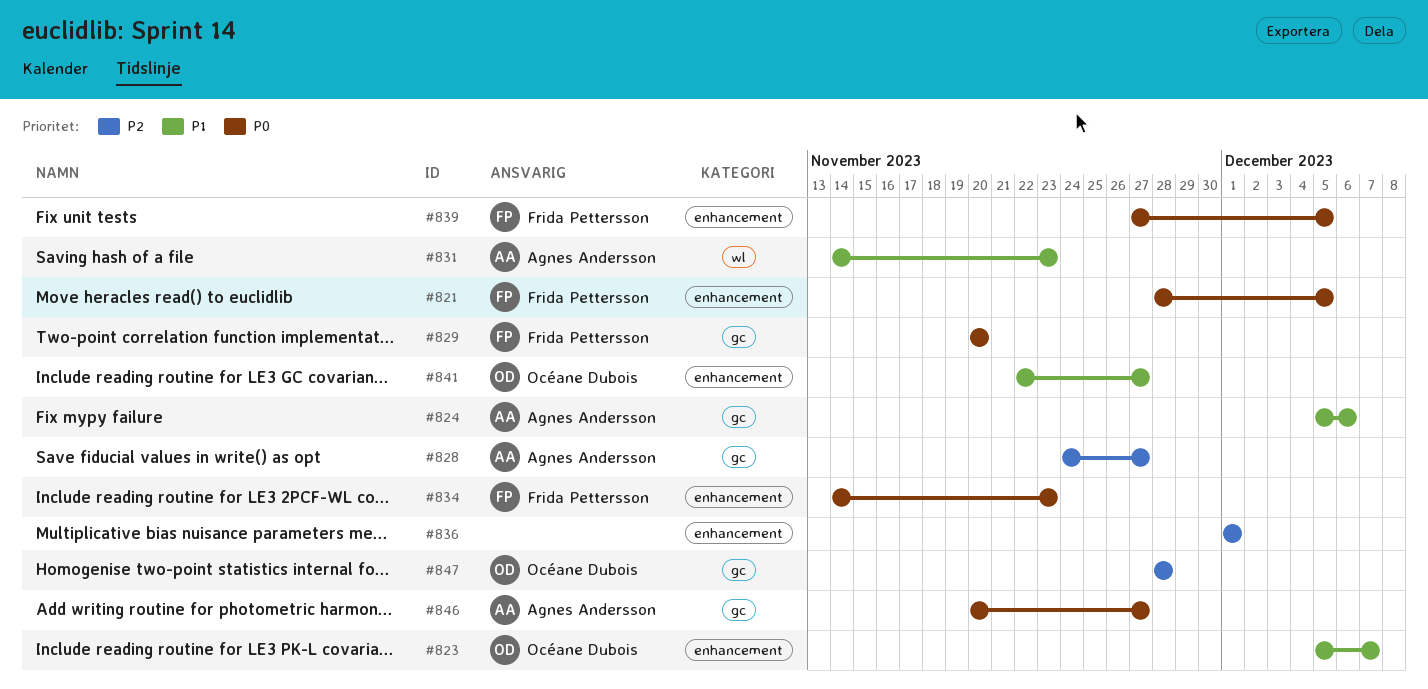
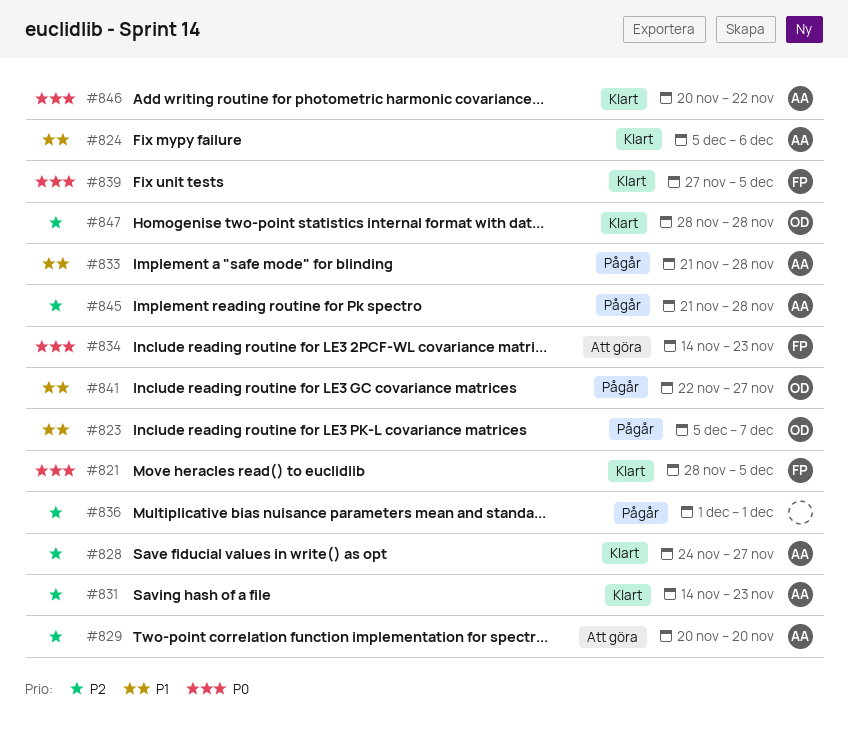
#829, owner: Frida Pettersson -> Agnes Andersson
#829, priority: P0 -> P2
#831, priority: P1 -> P2
#833: none -> present
#845: none -> present
#846, due: Nov 27 -> Nov 22

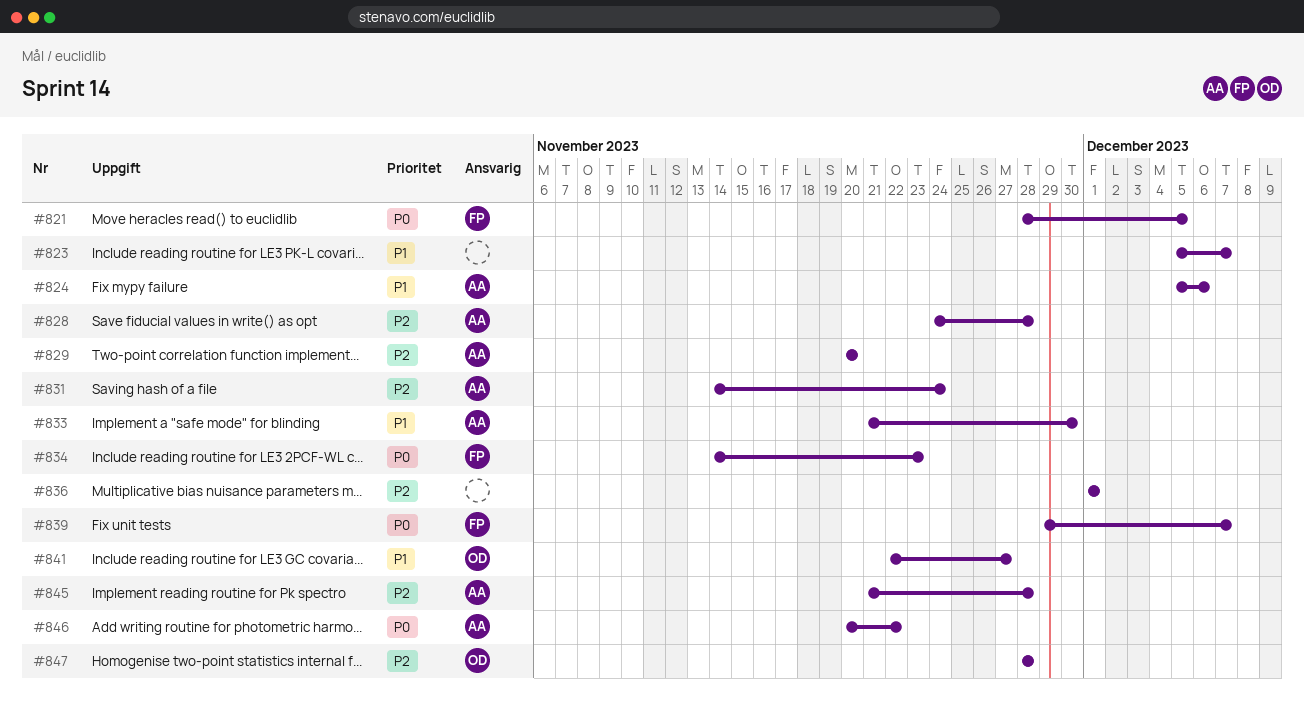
#823, owner: OD -> none
#828, due: Nov 27 -> Nov 28
#831, due: Nov 23 -> Nov 24
#833, due: Nov 28 -> Nov 30
#839, start: Nov 27 -> Nov 29
#839, due: Dec 5 -> Dec 7

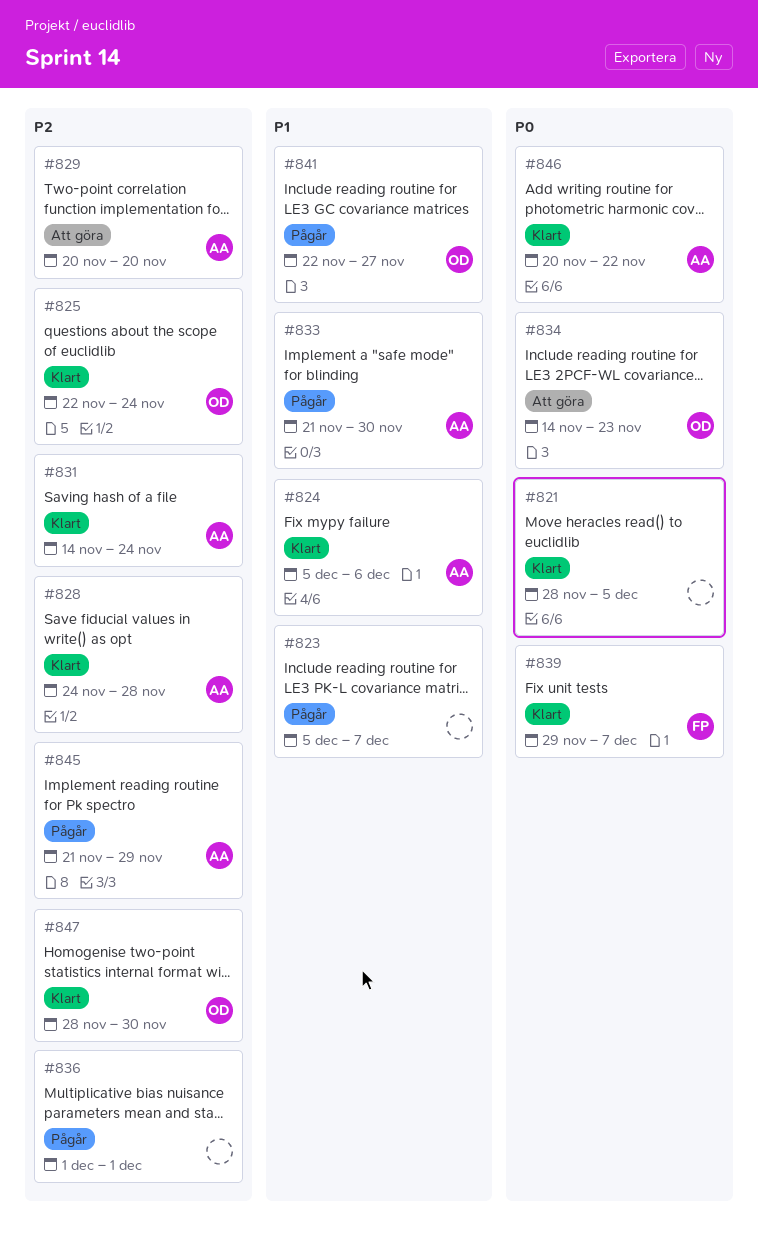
#821, owner: FP -> none
#825: none -> present
#834, owner: FP -> OD
#845, due: Nov 28 -> Nov 29
#847, due: Nov 28 -> Nov 30

